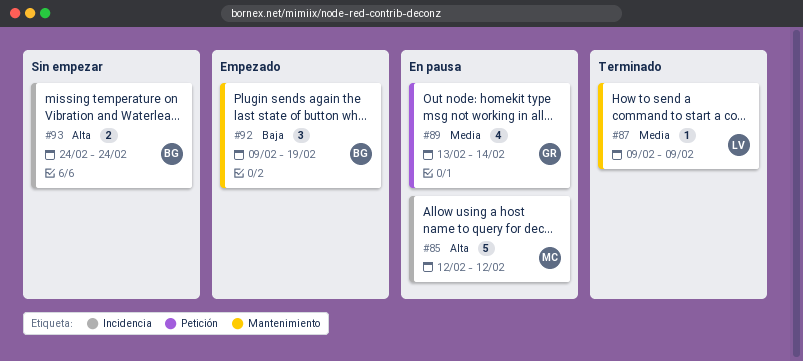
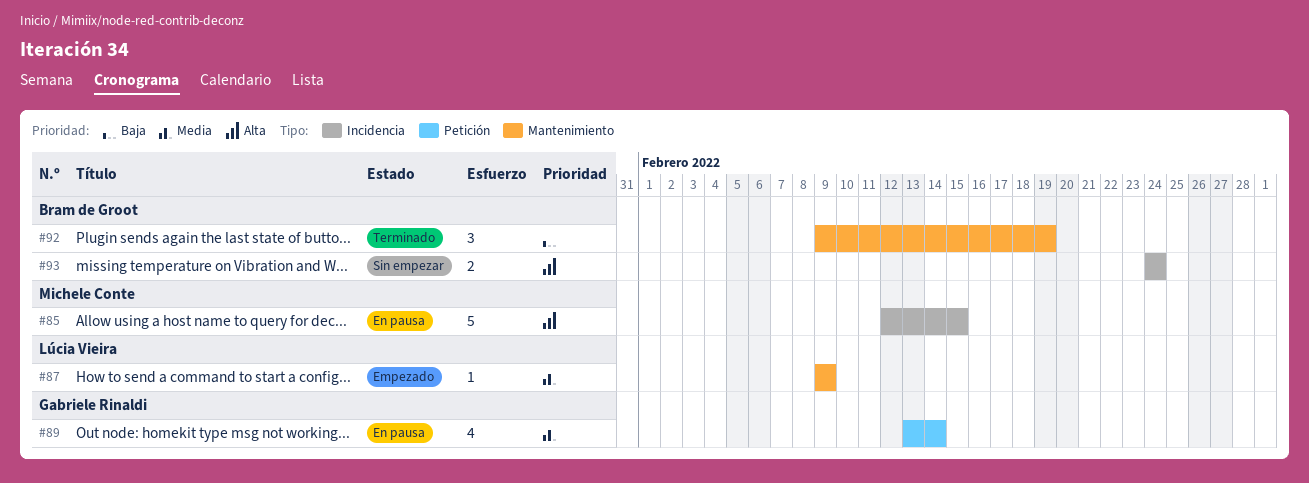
#85, due: Feb 12 -> Feb 15
#87, status: Terminado -> Empezado
#92, status: Empezado -> Terminado

